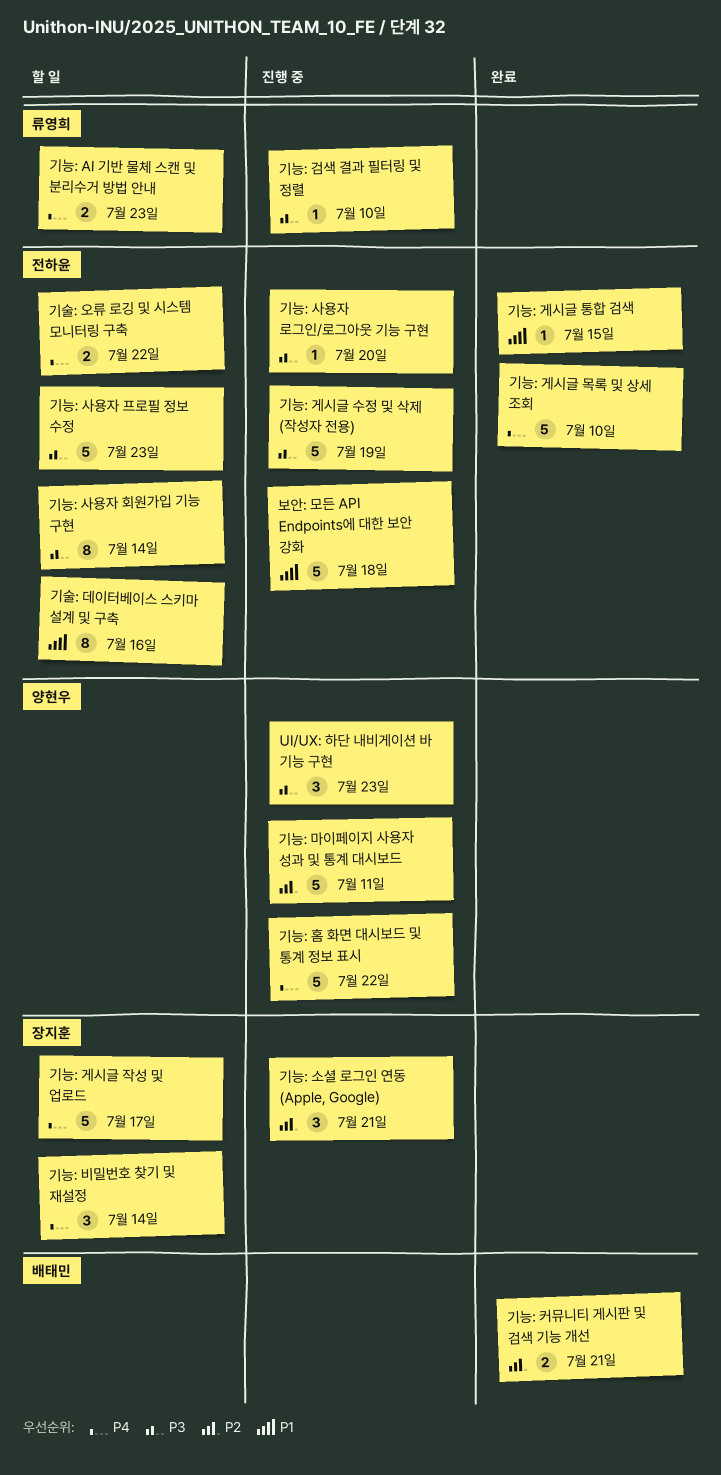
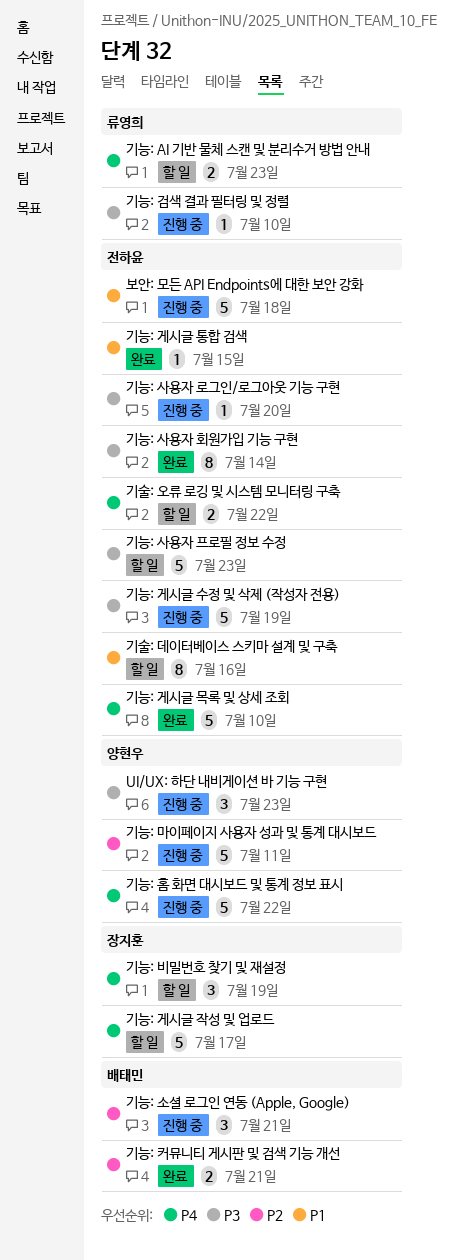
기능: 비밀번호 찾기 및 재설정, due: Jul 14 -> Jul 19
기능: 사용자 회원가입 기능 구현, status: 할 일 -> 완료
기능: 소셜 로그인 연동 (Apple, Google), owner: 장지훈 -> 배태민

